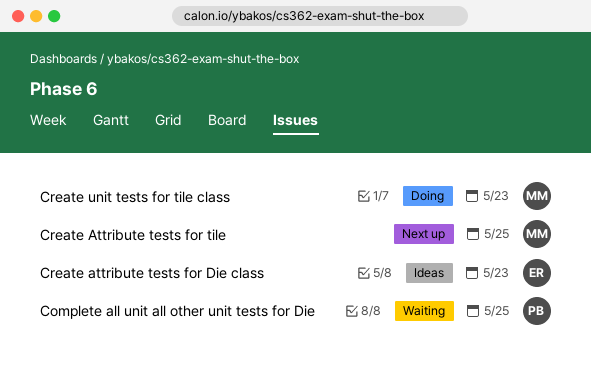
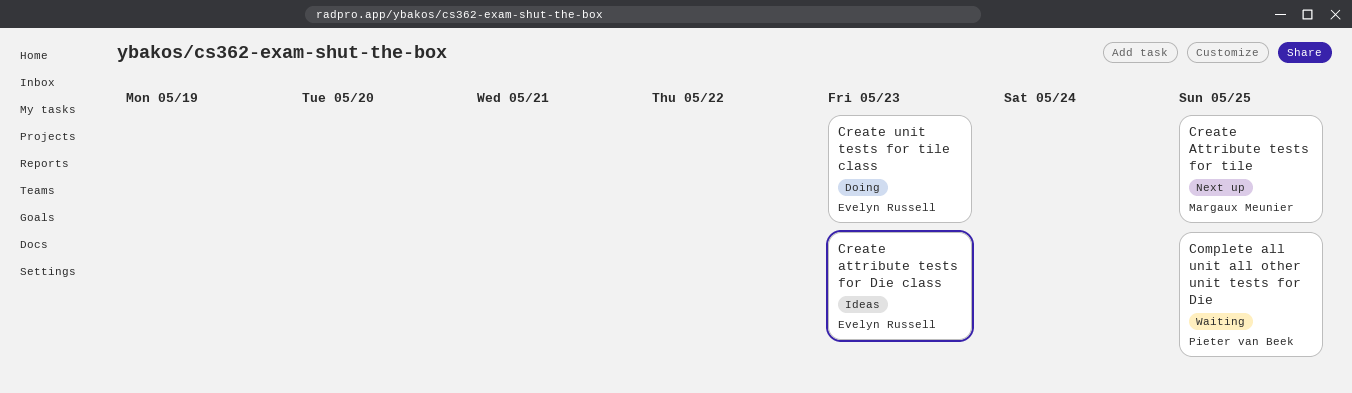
Create unit tests for tile class, owner: Margaux Meunier -> Evelyn Russell

